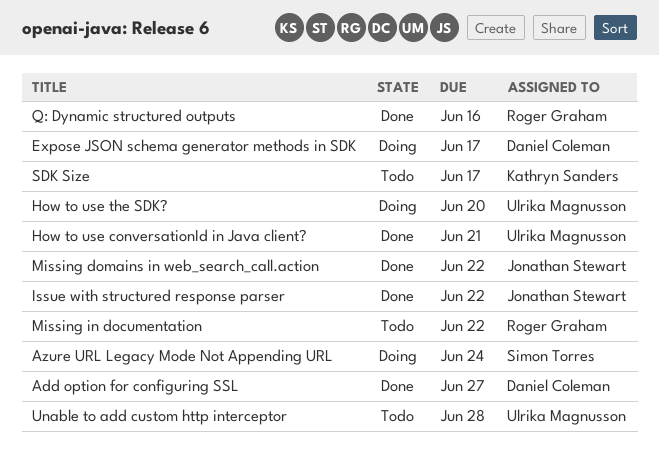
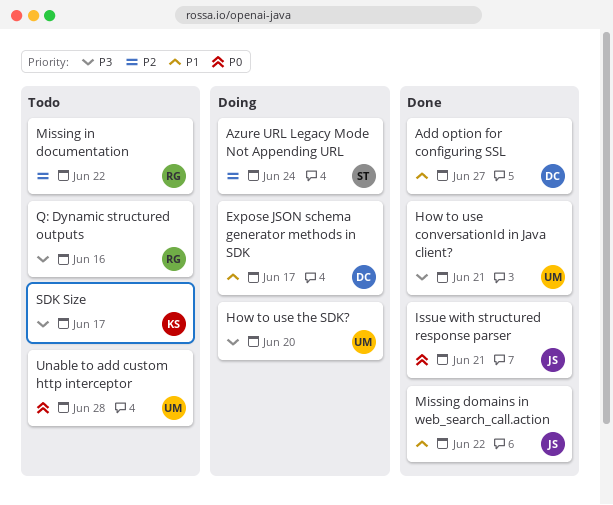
Issue with structured response parser, due: Jun 22 -> Jun 21
Q: Dynamic structured outputs, status: Done -> Todo

